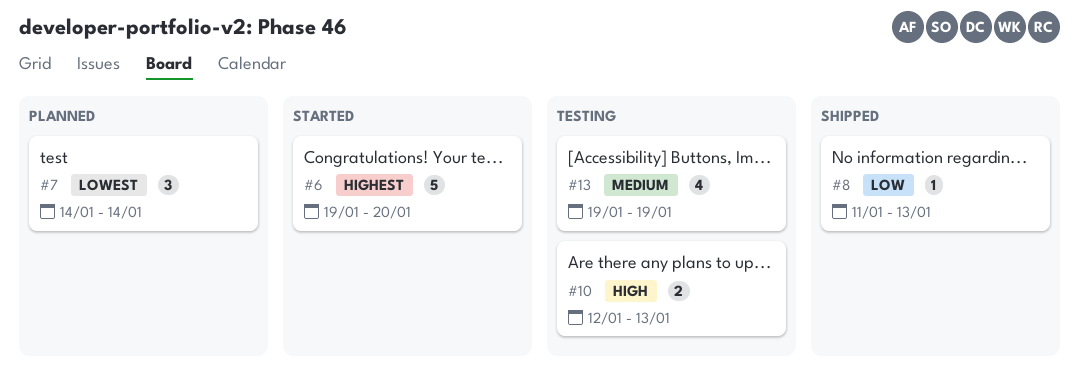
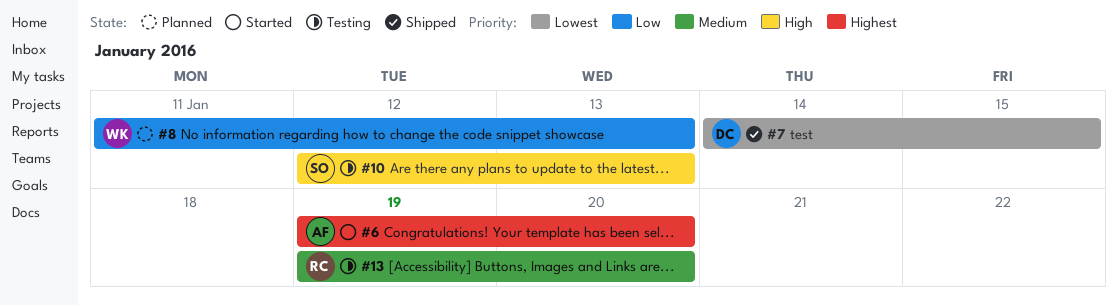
#7, status: Planned -> Shipped
#7, due: Jan 14 -> Jan 15
#8, status: Shipped -> Planned
#13, due: Jan 19 -> Jan 20

